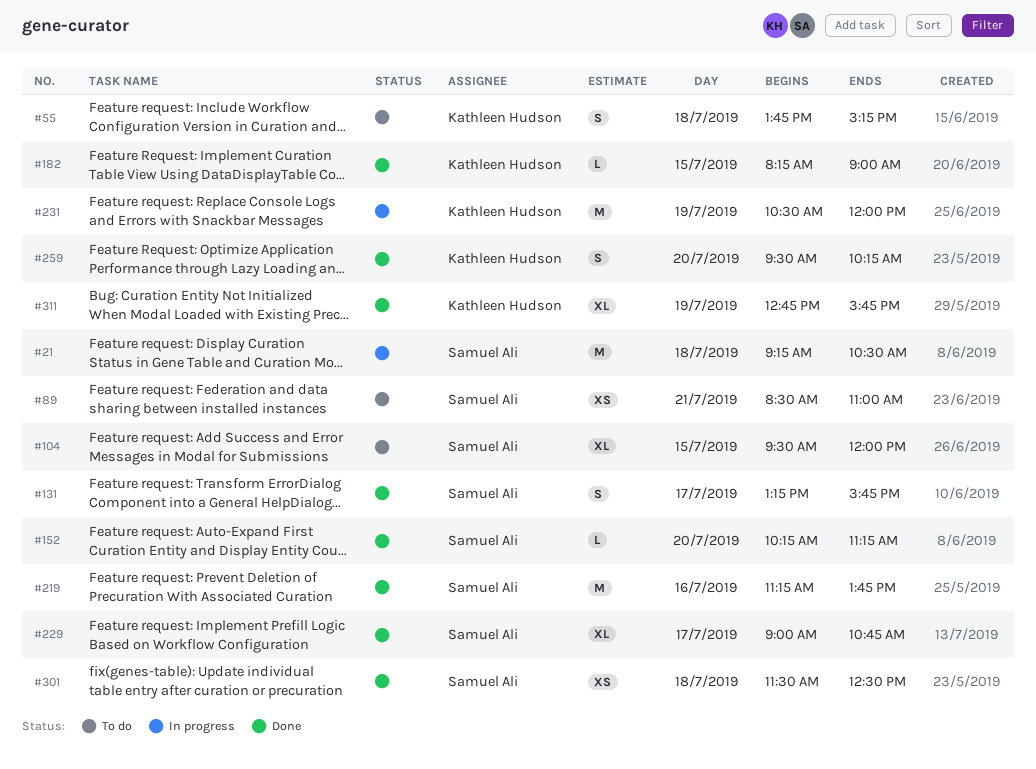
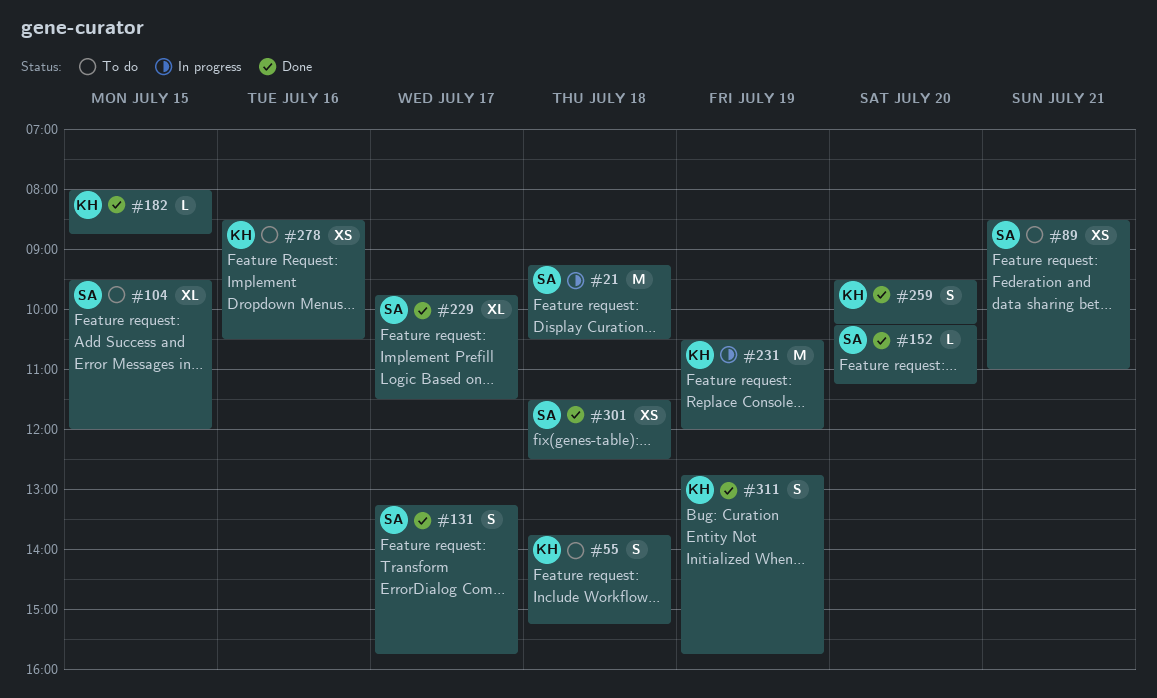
#182, begins: 08:15 -> 08:00
#182, ends: 09:00 -> 08:45
#219: present -> none
#229, begins: 09:00 -> 09:45
#229, ends: 10:45 -> 11:30
#278: none -> present
#311, estimate: XL -> S

